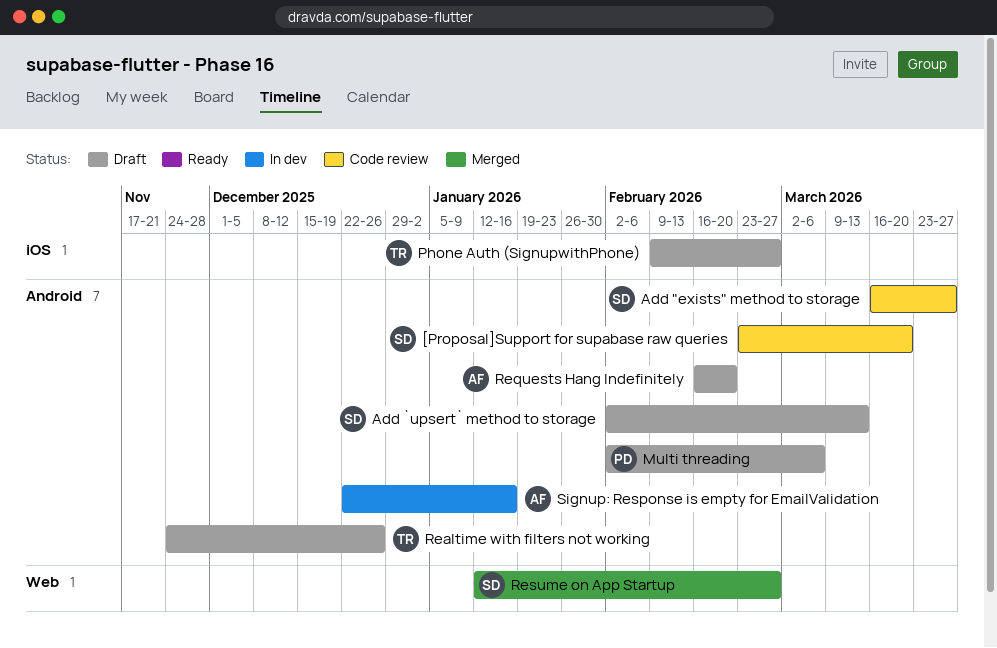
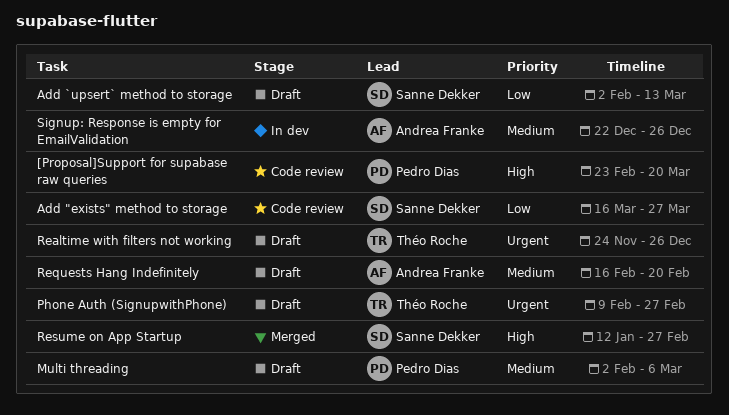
[Proposal]Support for supabase raw queries, owner: Sanne Dekker -> Pedro Dias
Signup: Response is empty for EmailValidation, due: Jan 16 -> Dec 26

